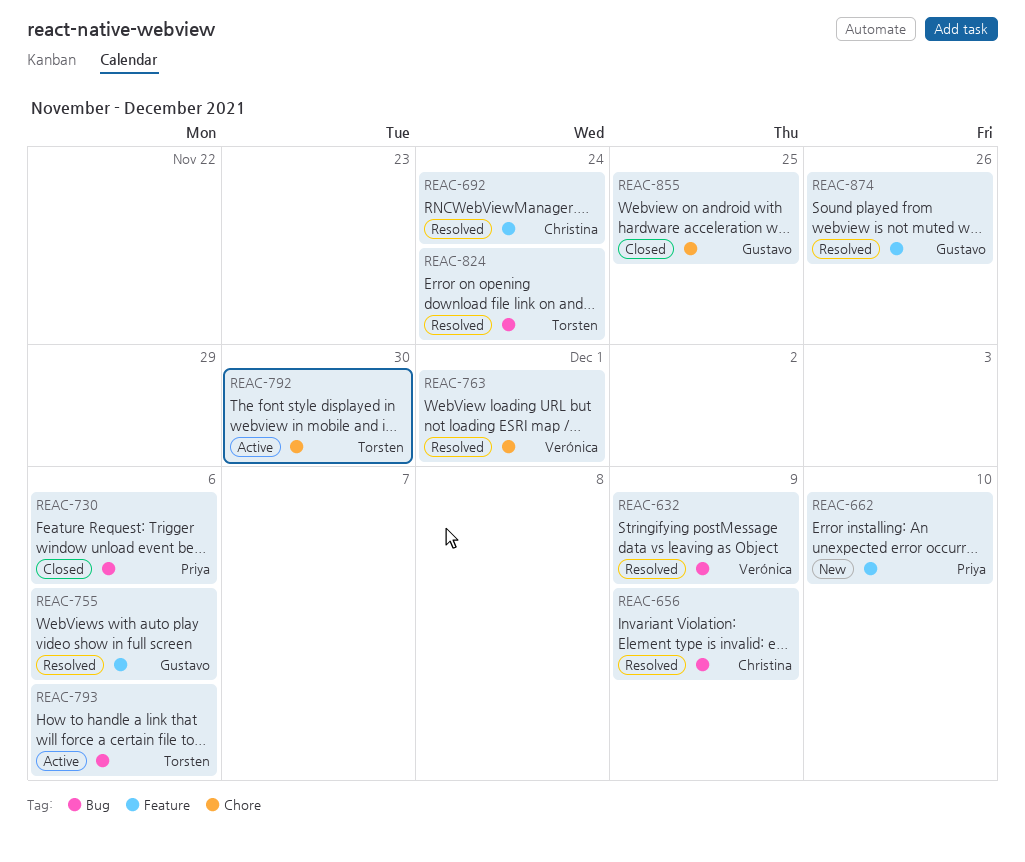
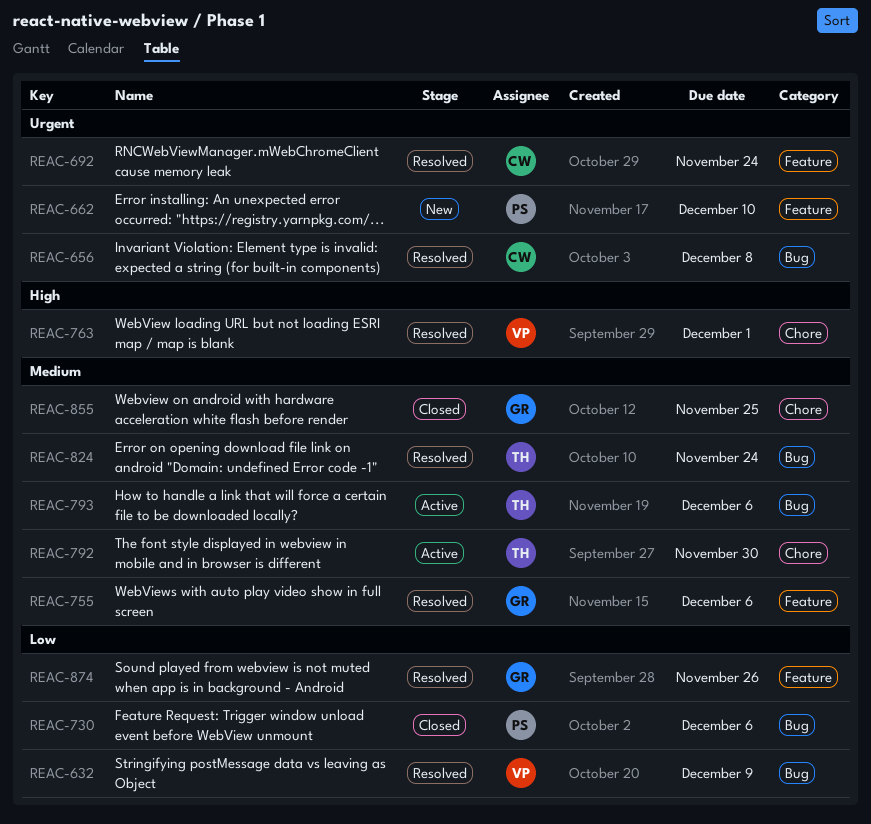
REAC-656, due: Dec 9 -> Dec 8

